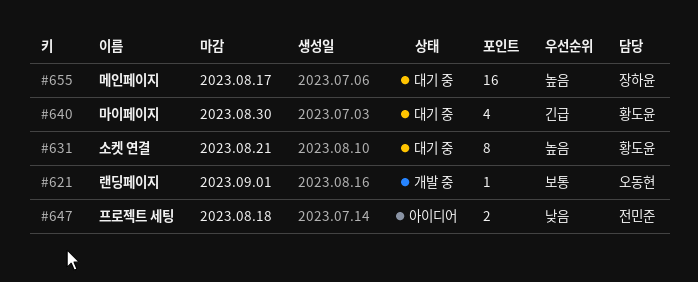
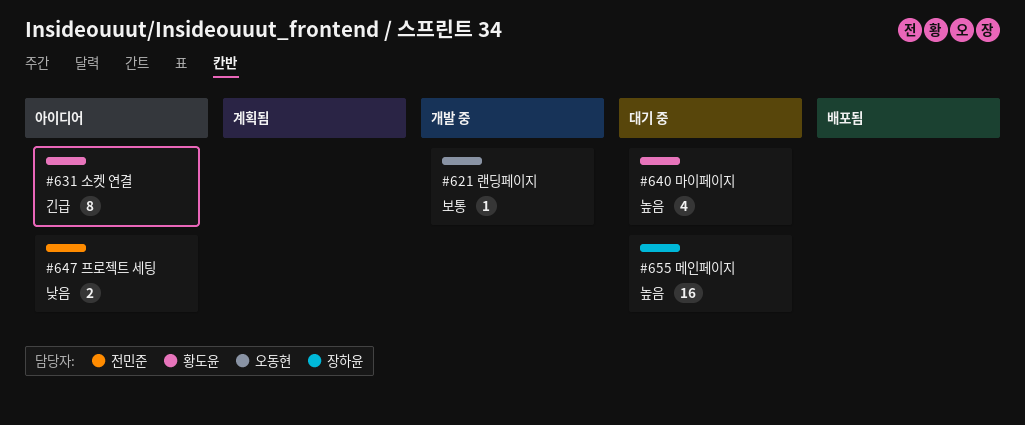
#631, status: 대기 중 -> 아이디어
#631, priority: 높음 -> 긴급
#640, priority: 긴급 -> 높음

